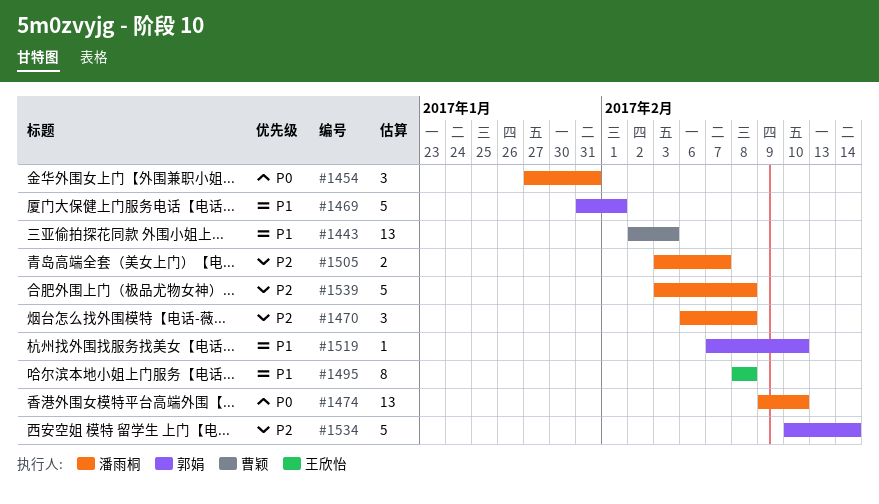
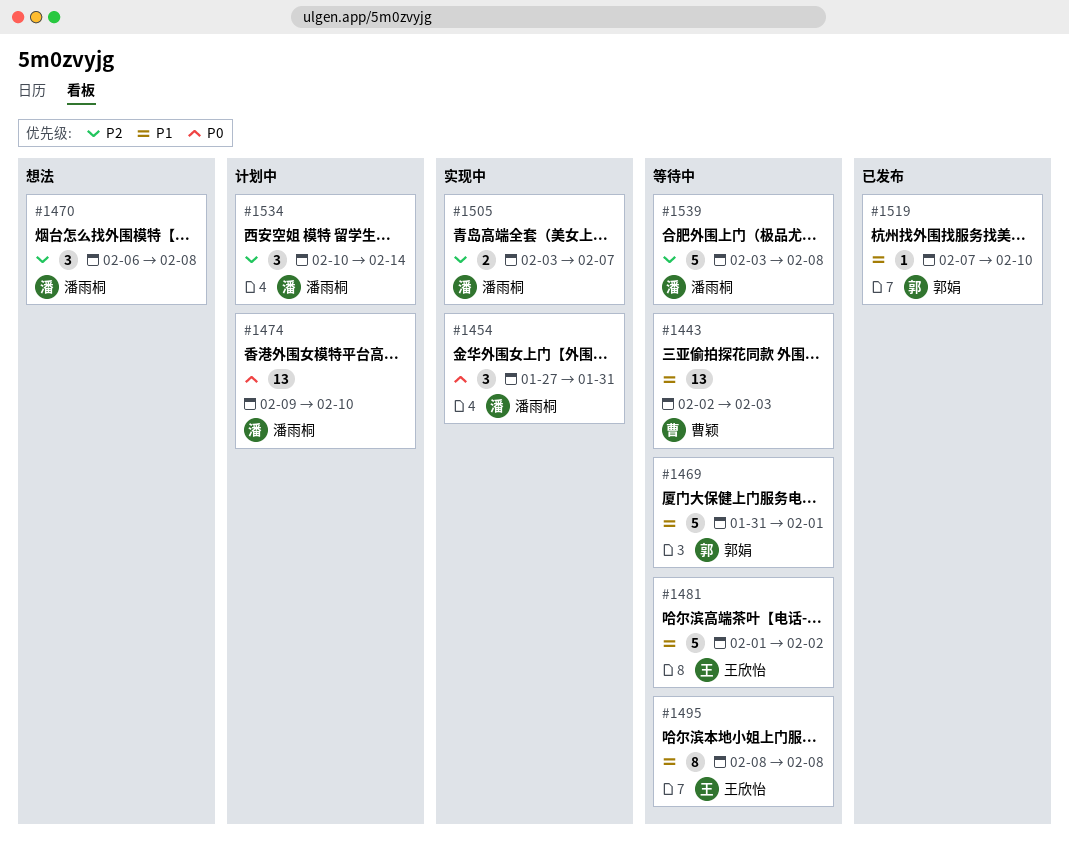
#1481: none -> present
#1534, owner: 郭娟 -> 潘雨桐
#1534, estimate: 5 -> 3

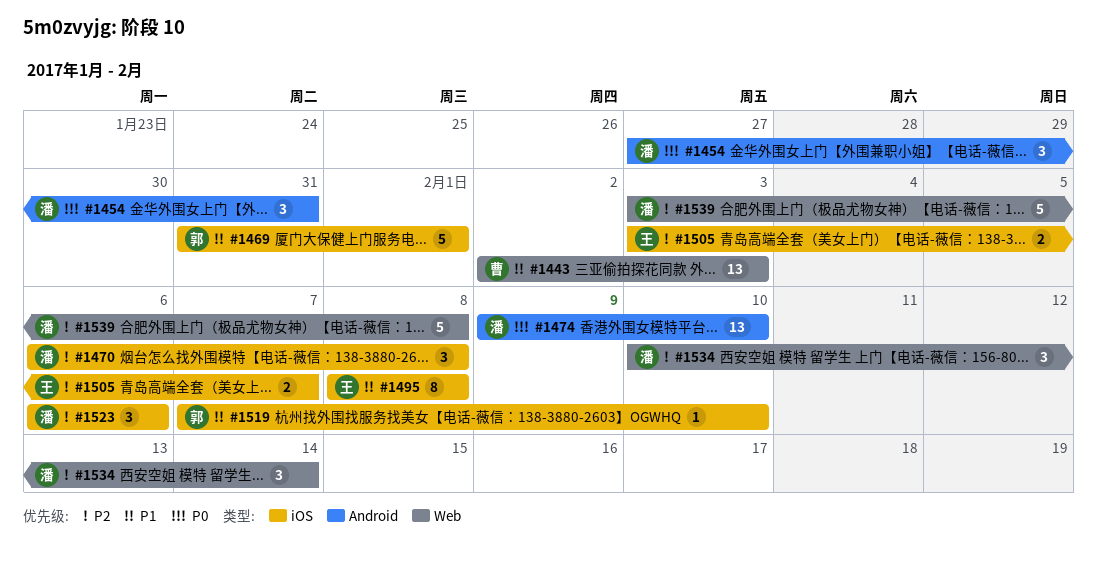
#1481: present -> none
#1505, owner: 潘雨桐 -> 王欣怡
#1523: none -> present

